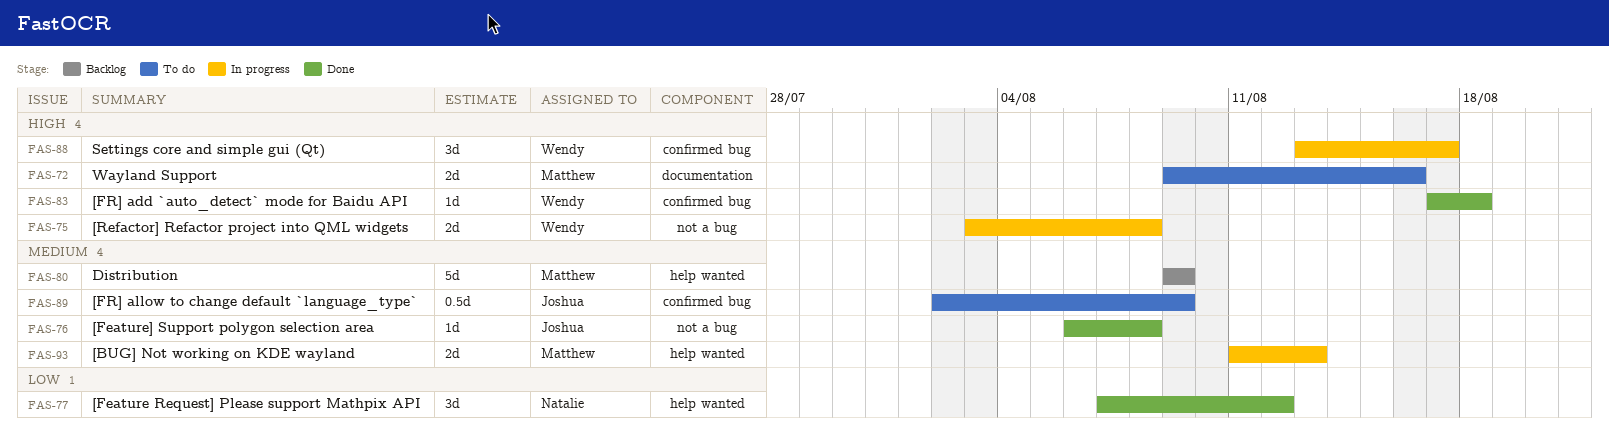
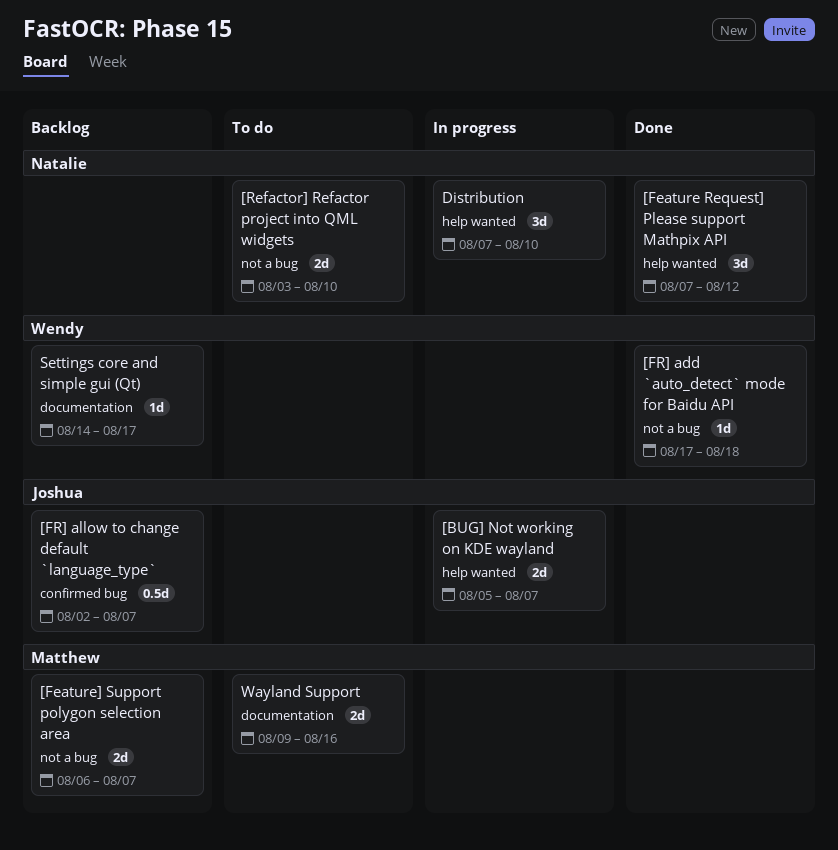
[BUG] Not working on KDE wayland, owner: Matthew -> Joshua
[BUG] Not working on KDE wayland, start: Aug 11 -> Aug 5
[BUG] Not working on KDE wayland, due: Aug 13 -> Aug 7
[Feature] Support polygon selection area, status: Done -> Backlog
[Feature] Support polygon selection area, owner: Joshua -> Matthew
[Feature] Support polygon selection area, estimate: 1d -> 2d
[Feature] Support polygon selection area, due: Aug 8 -> Aug 7
[FR] add `auto_detect` mode for Baidu API, label: confirmed bug -> not a bug
[FR] allow to change default `language_type`, status: To do -> Backlog
[FR] allow to change default `language_type`, due: Aug 9 -> Aug 7
[Refactor] Refactor project into QML widgets, status: In progress -> To do
[Refactor] Refactor project into QML widgets, owner: Wendy -> Natalie
[Refactor] Refactor project into QML widgets, due: Aug 8 -> Aug 10
Distribution, status: Backlog -> In progress
Distribution, owner: Matthew -> Natalie
Distribution, estimate: 5d -> 3d
Distribution, start: Aug 9 -> Aug 7
Distribution, due: Aug 9 -> Aug 10
Settings core and simple gui (Qt), status: In progress -> Backlog
Settings core and simple gui (Qt), label: confirmed bug -> documentation
Settings core and simple gui (Qt), estimate: 3d -> 1d
Settings core and simple gui (Qt), start: Aug 13 -> Aug 14

